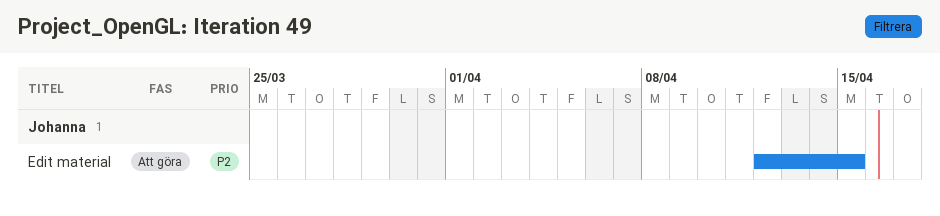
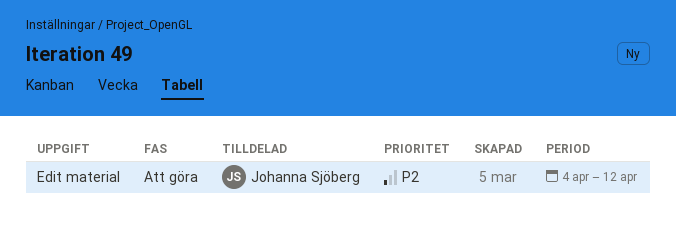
Edit material, start: Apr 12 -> Apr 4
Edit material, due: Apr 15 -> Apr 12

